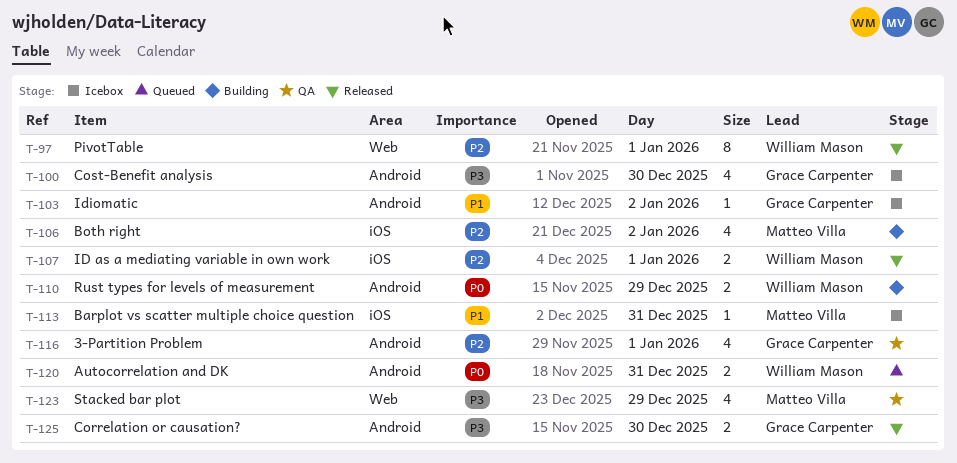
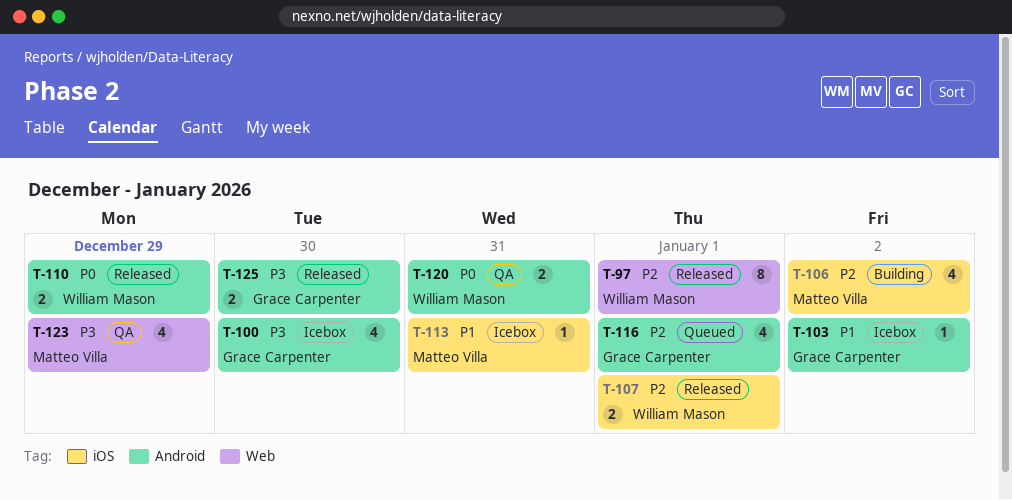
T-110, status: Building -> Released
T-116, status: QA -> Queued
T-120, status: Queued -> QA

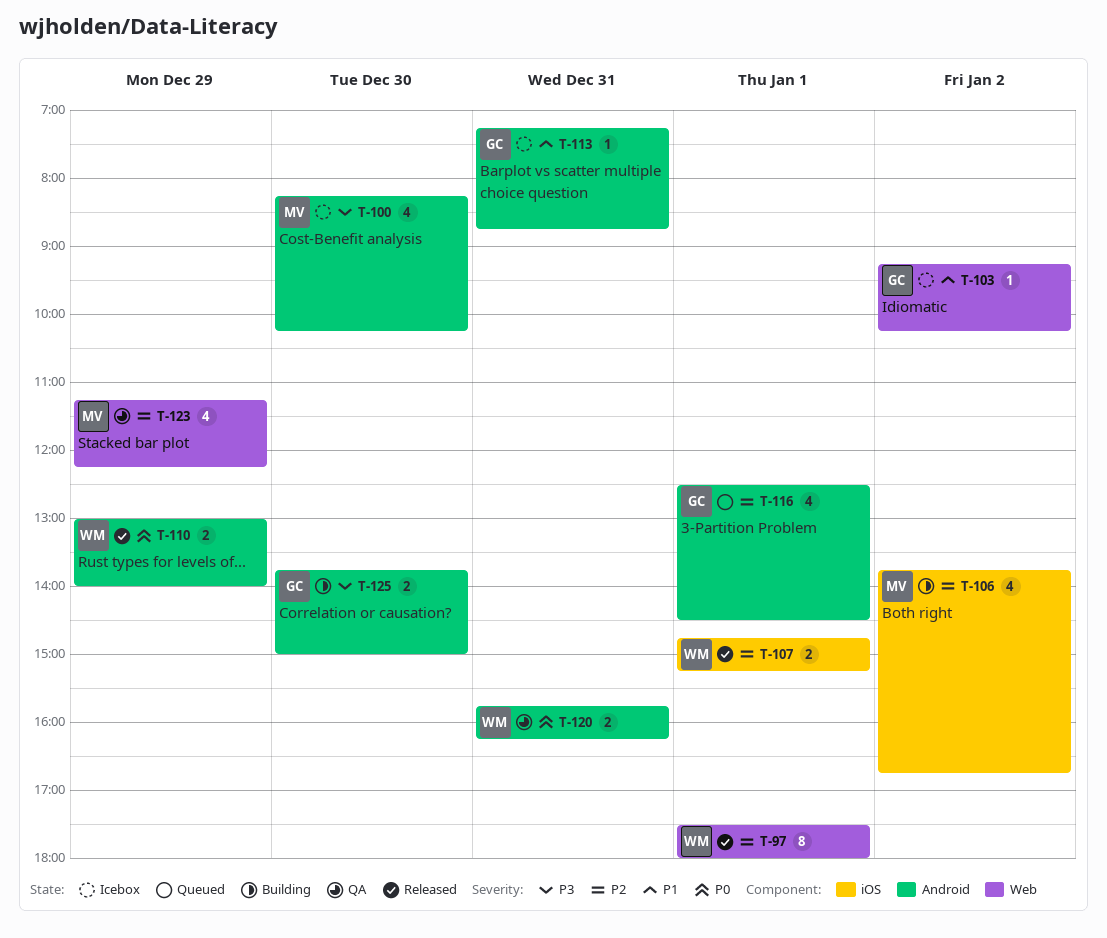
T-100, owner: Grace Carpenter -> Matteo Villa
T-103, label: Android -> Web
T-113, owner: Matteo Villa -> Grace Carpenter
T-113, label: iOS -> Android
T-123, priority: P3 -> P2
T-125, status: Released -> Building

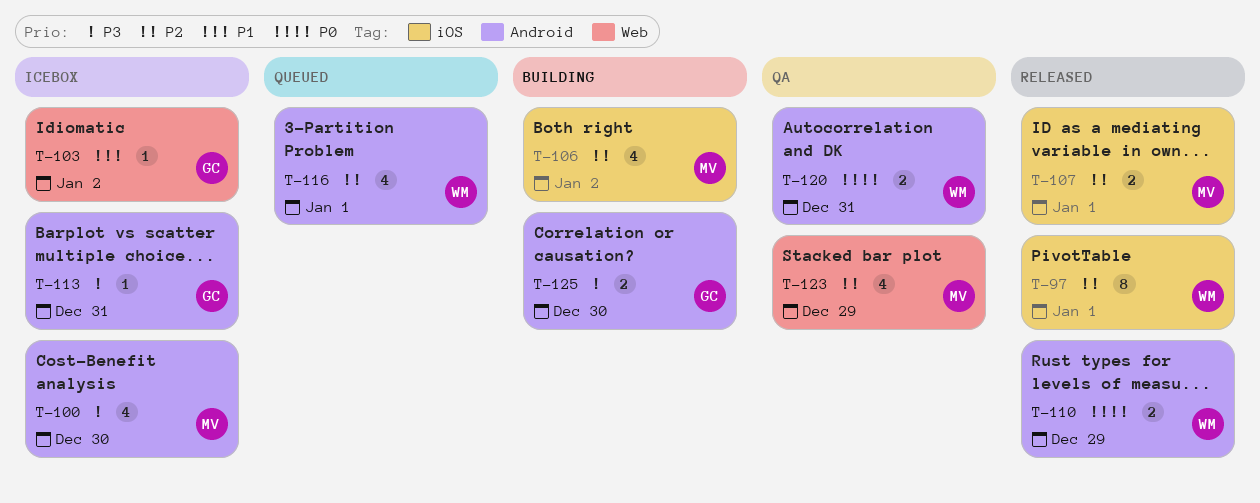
T-97, label: Web -> iOS
T-107, owner: WM -> MV
T-113, priority: P1 -> P3
T-116, owner: GC -> WM

